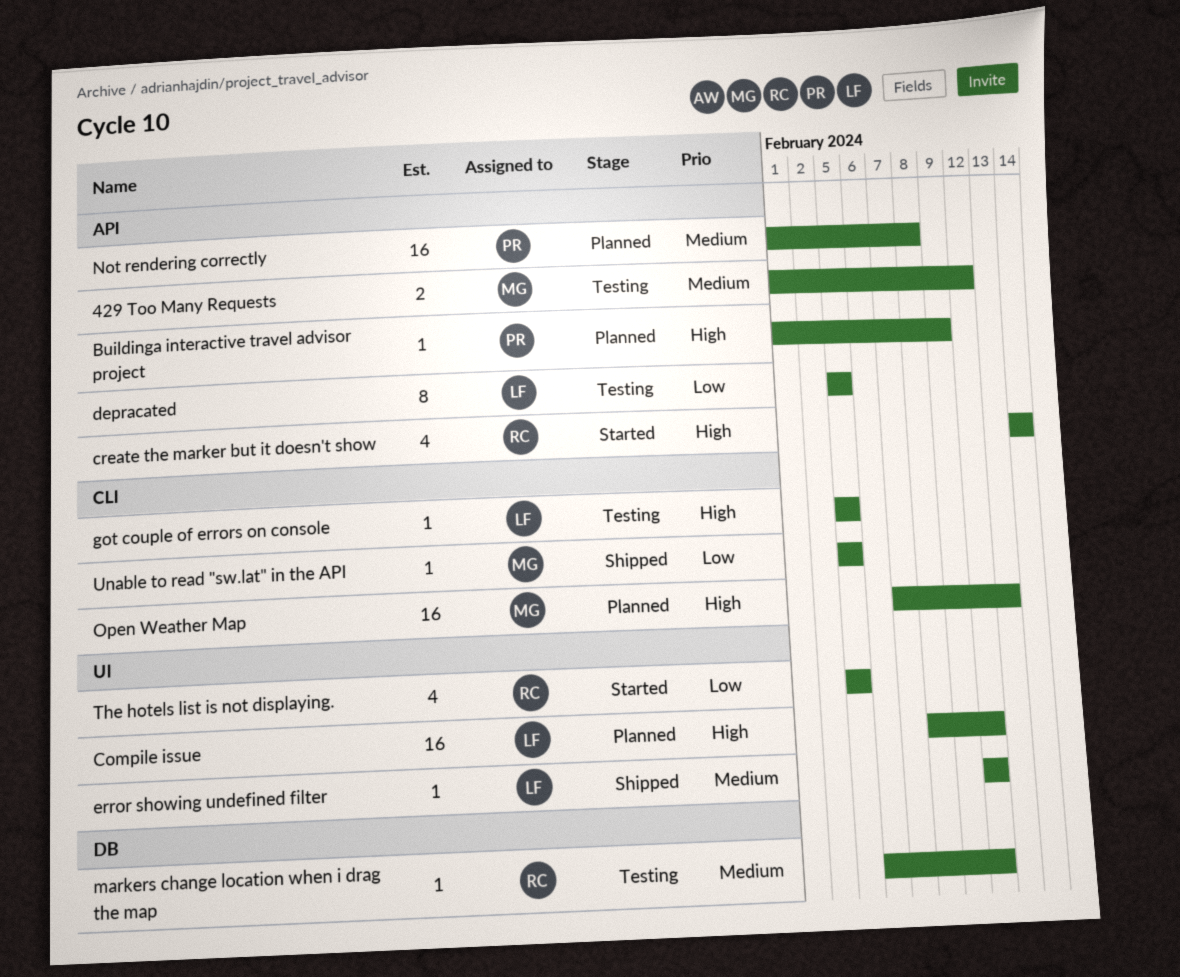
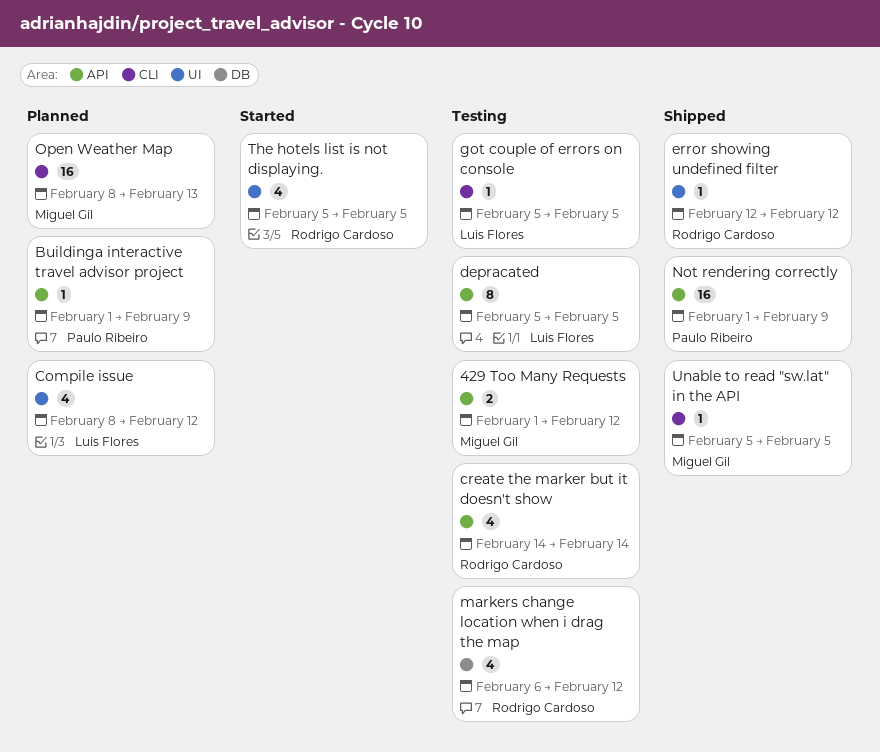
Compile issue, estimate: 16 -> 4
create the marker but it doesn't show, status: Started -> Testing
error showing undefined filter, owner: Luis Flores -> Rodrigo Cardoso
markers change location when i drag the map, estimate: 1 -> 4
Not rendering correctly, status: Planned -> Shipped
Not rendering correctly, due: Feb 8 -> Feb 9
Open Weather Map, start: Feb 7 -> Feb 8

